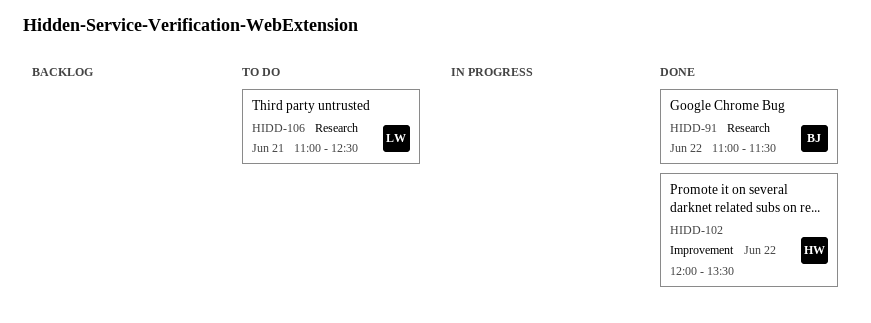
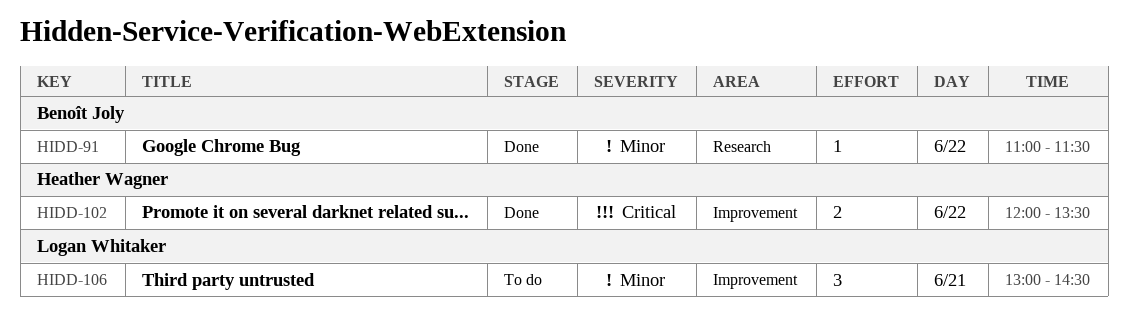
HIDD-106, label: Research -> Improvement
HIDD-106, begins: 11:00 -> 13:00
HIDD-106, ends: 12:30 -> 14:30

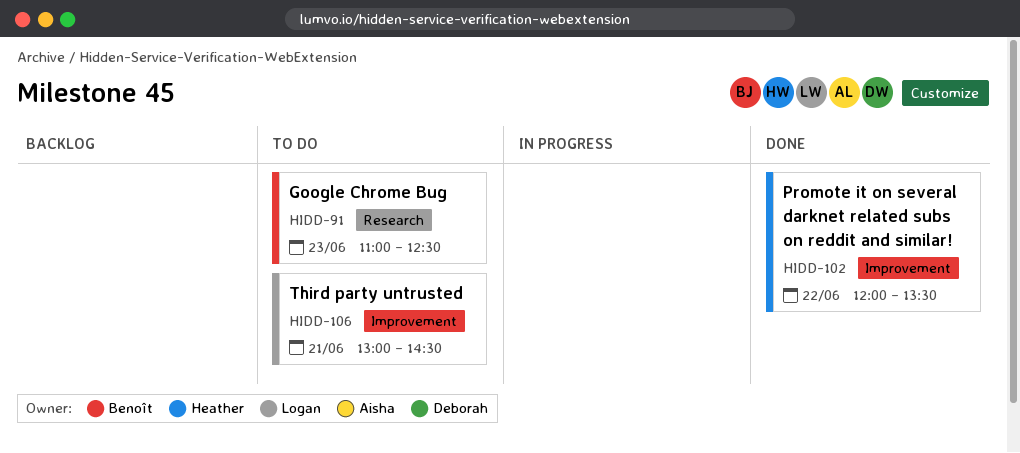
HIDD-91, status: Done -> To do
HIDD-91, day: Jun 22 -> Jun 23
HIDD-91, ends: 11:30 -> 12:30

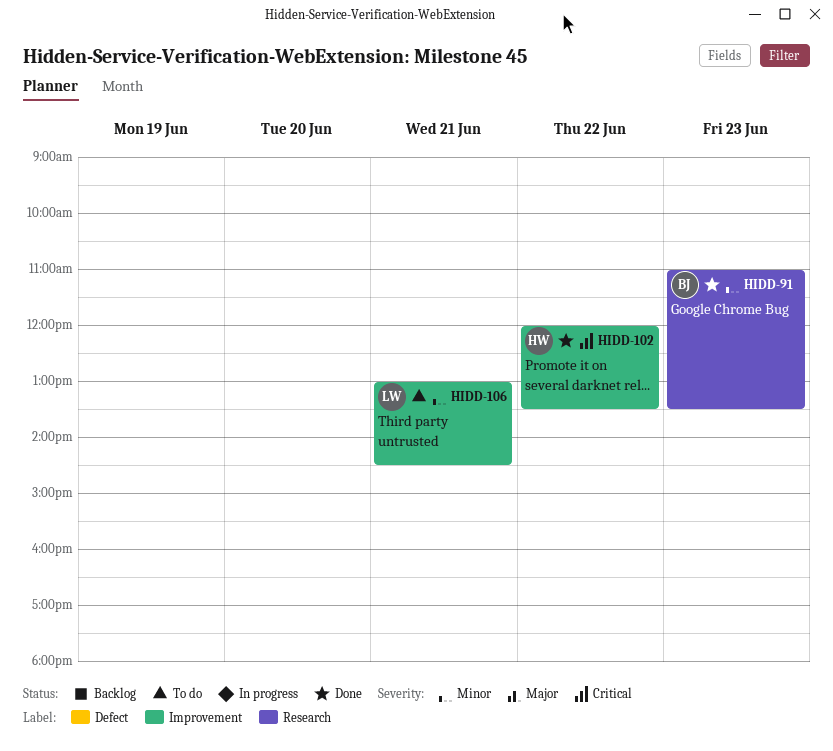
HIDD-91, status: To do -> Done
HIDD-91, ends: 12:30 -> 13:30

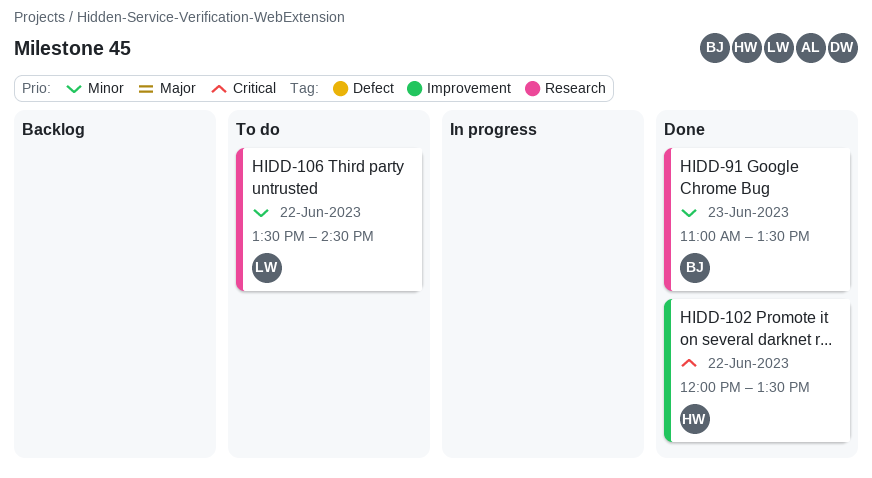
HIDD-106, label: Improvement -> Research
HIDD-106, day: Jun 21 -> Jun 22
HIDD-106, begins: 13:00 -> 13:30

